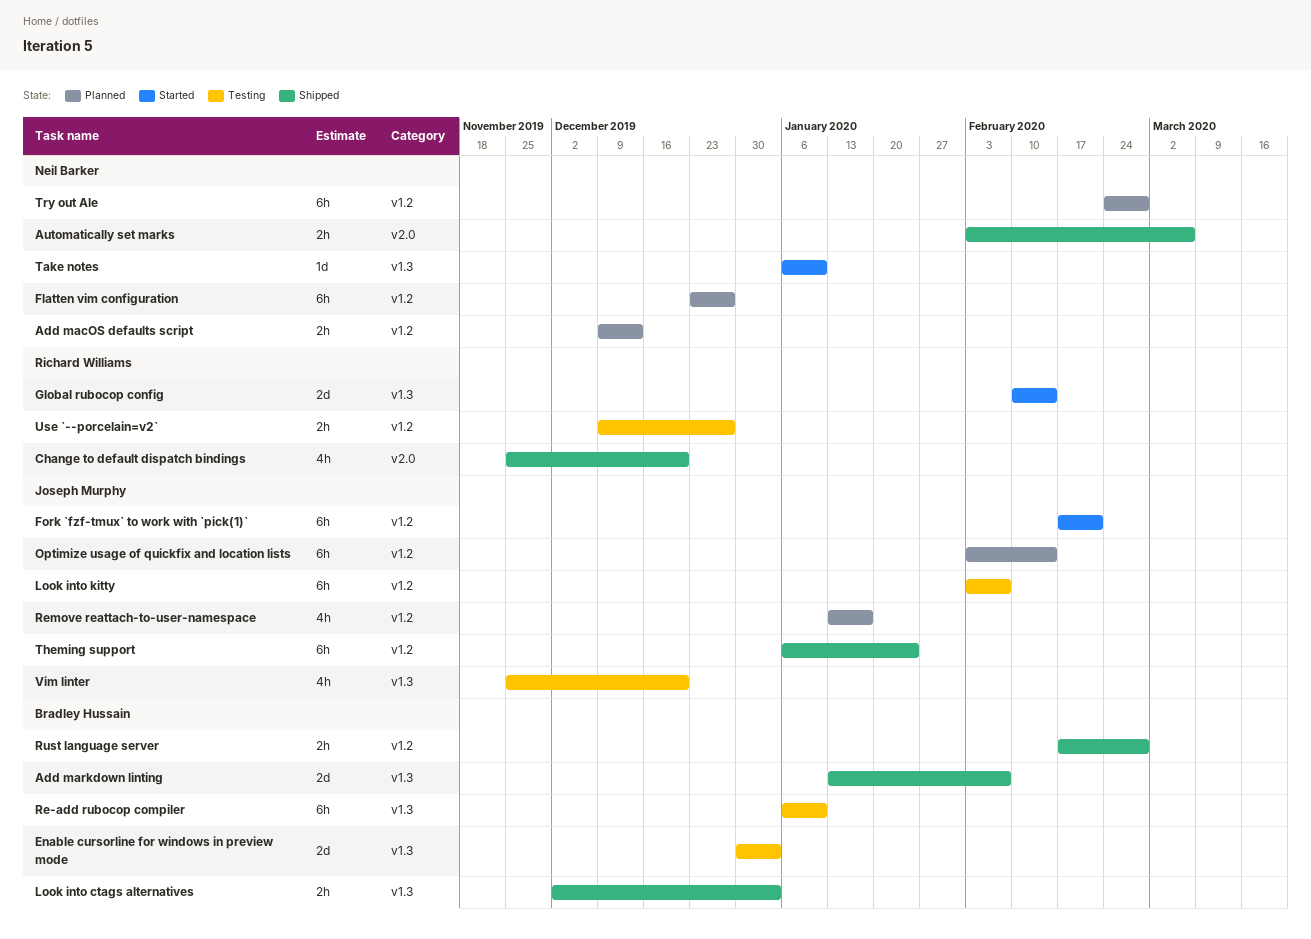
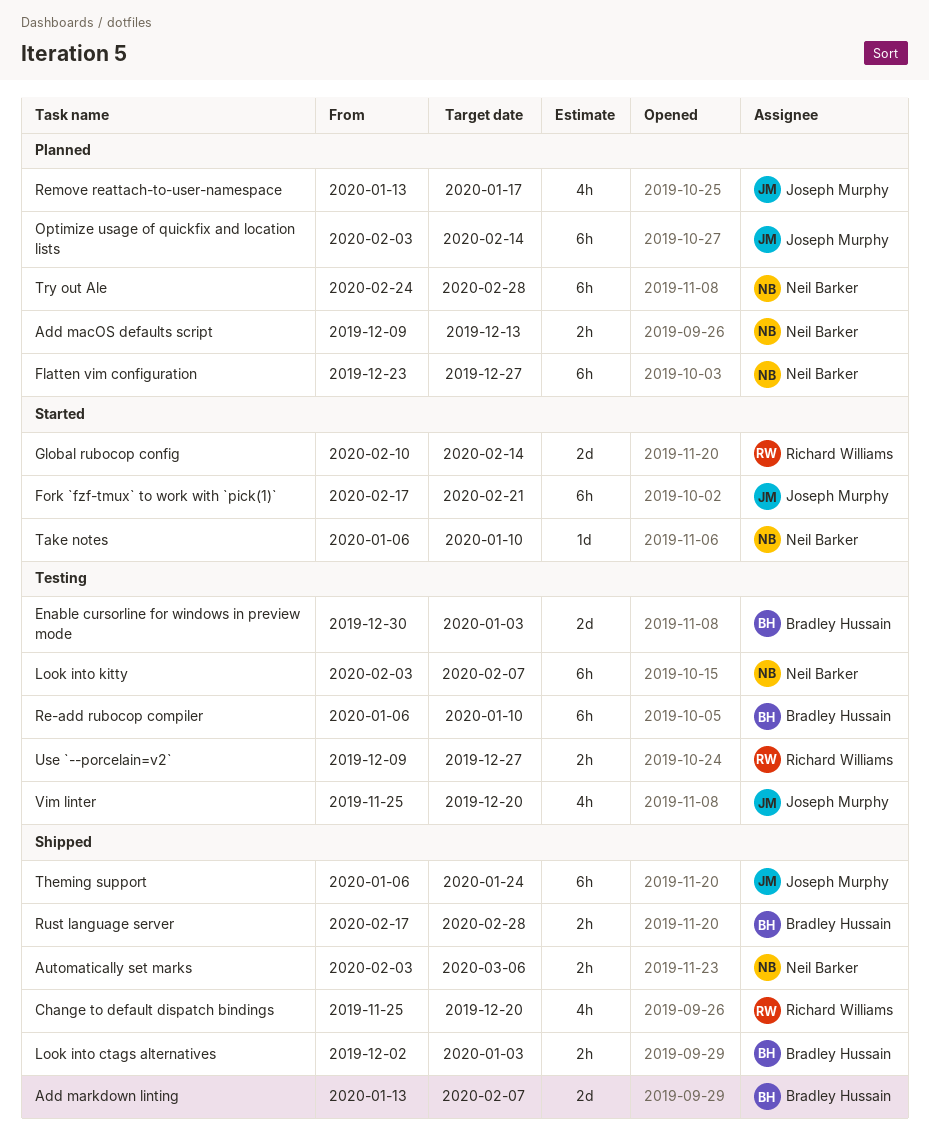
Look into kitty, owner: Joseph Murphy -> Neil Barker

